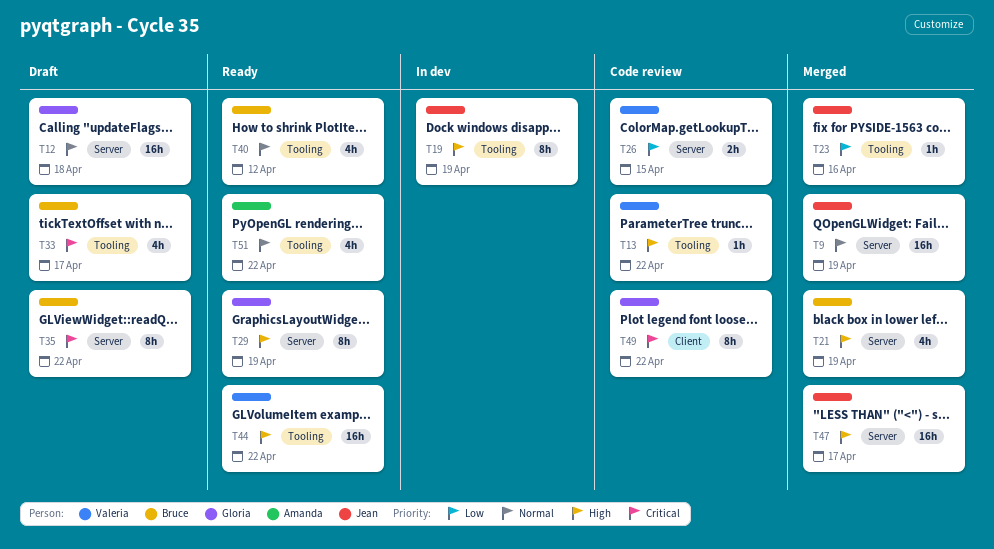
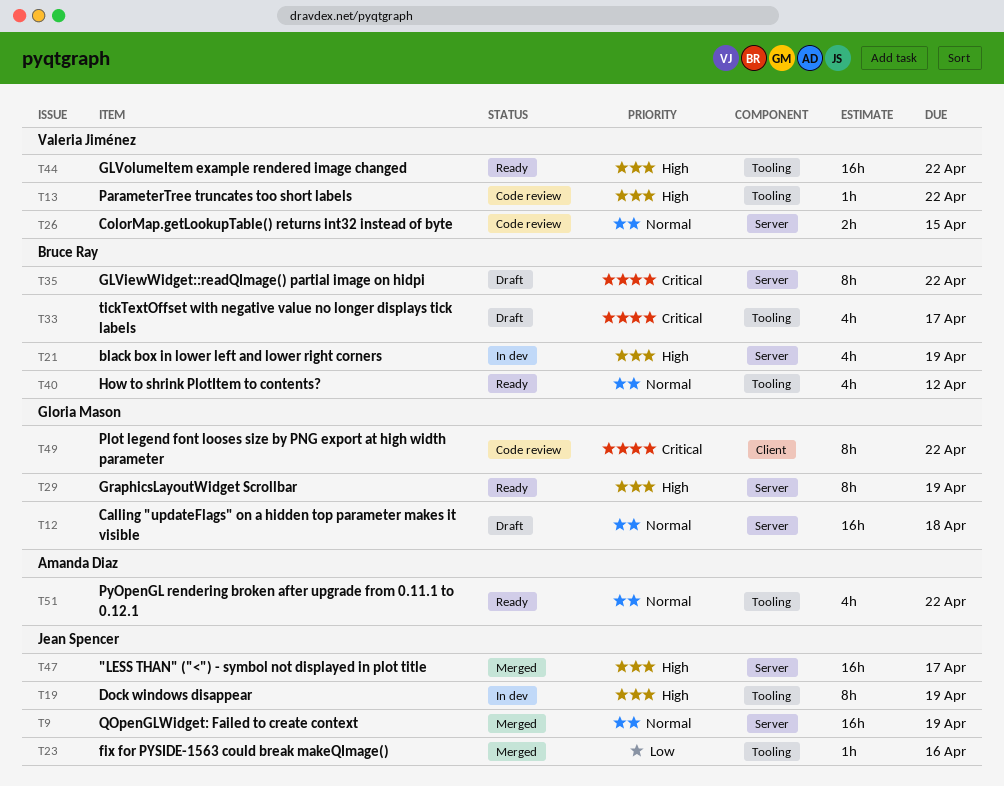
T21, status: Merged -> In dev
T26, priority: Low -> Normal

